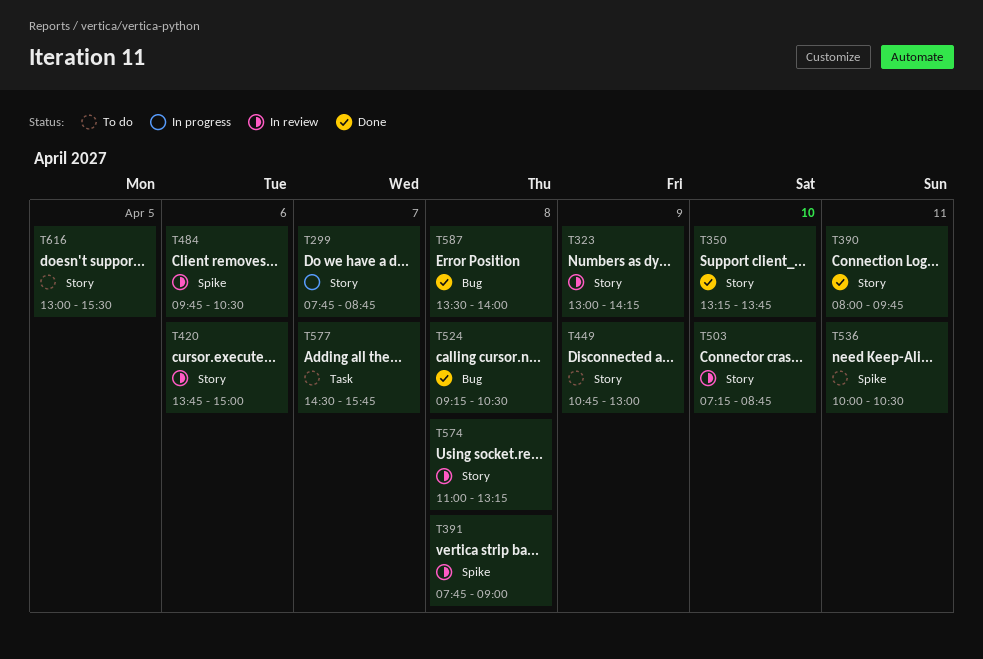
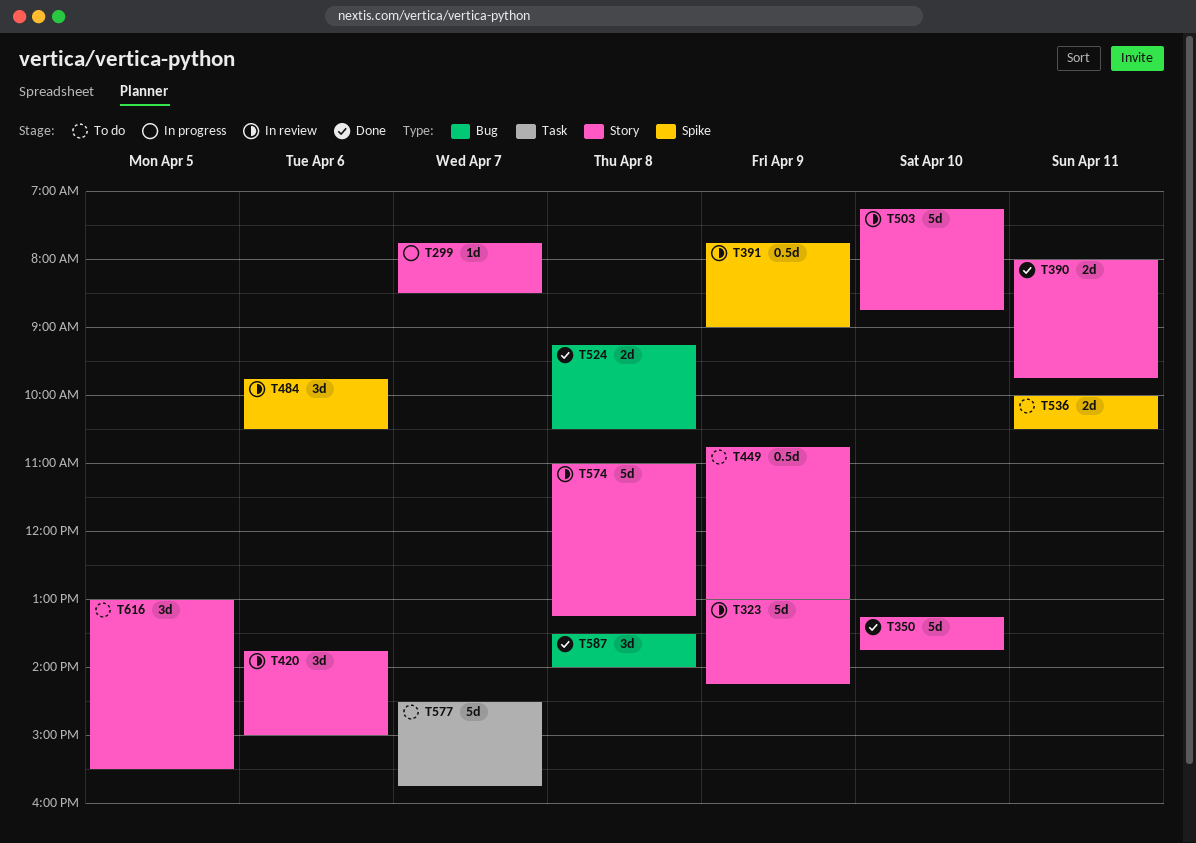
T299, ends: 08:45 -> 08:30
T391, day: Apr 8 -> Apr 9

